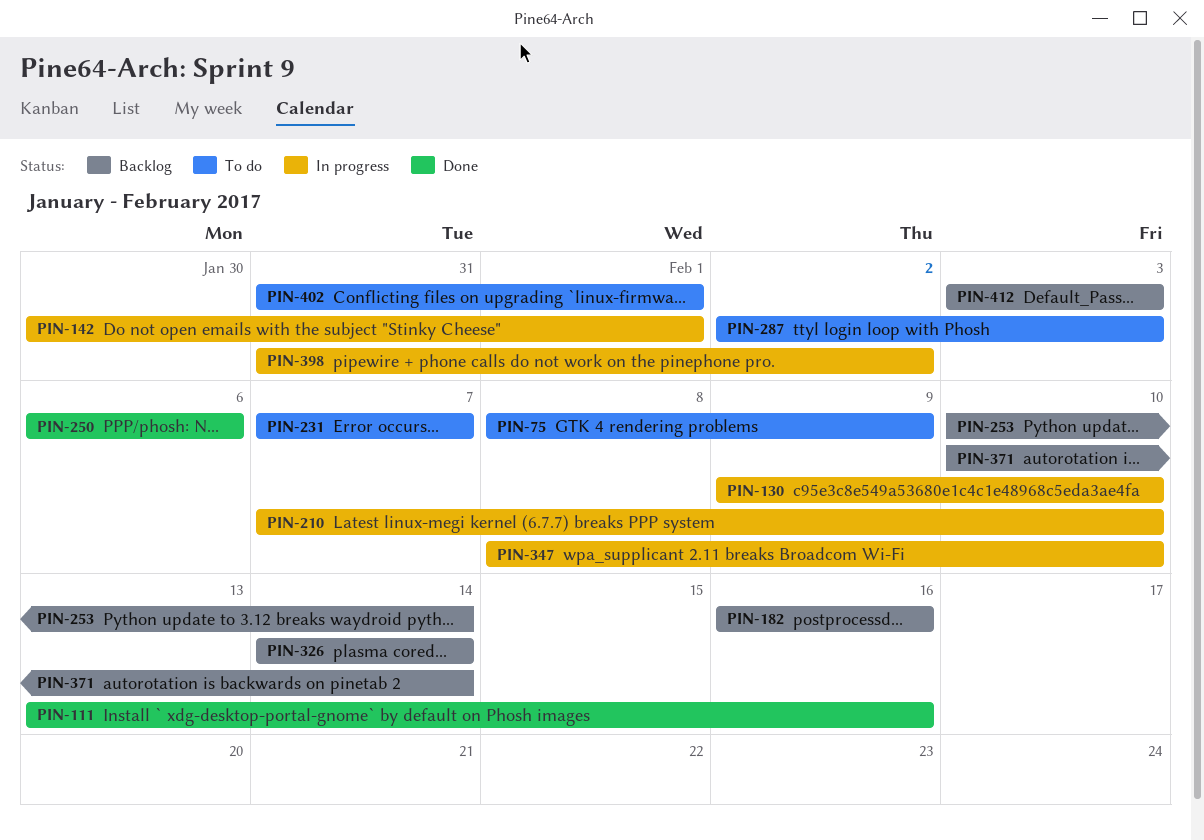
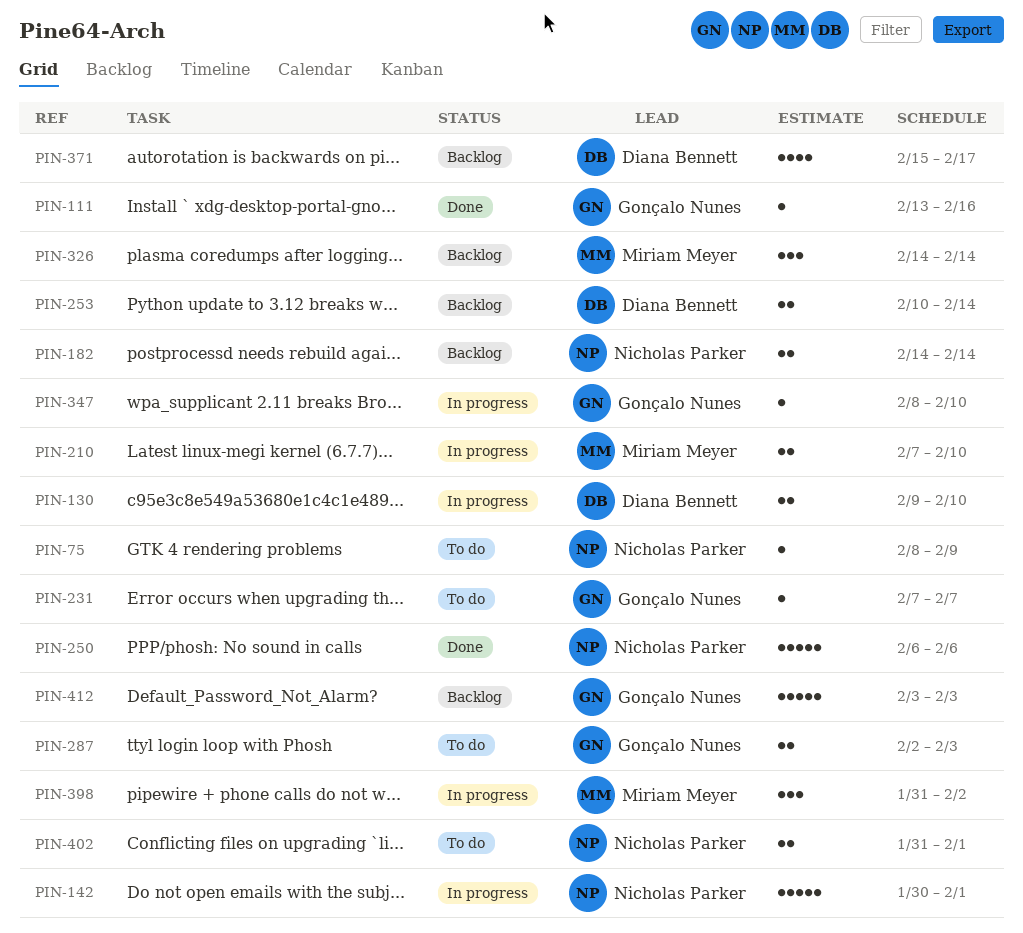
PIN-182, start: Feb 16 -> Feb 14
PIN-182, due: Feb 16 -> Feb 14
PIN-371, start: Feb 10 -> Feb 15
PIN-371, due: Feb 14 -> Feb 17

